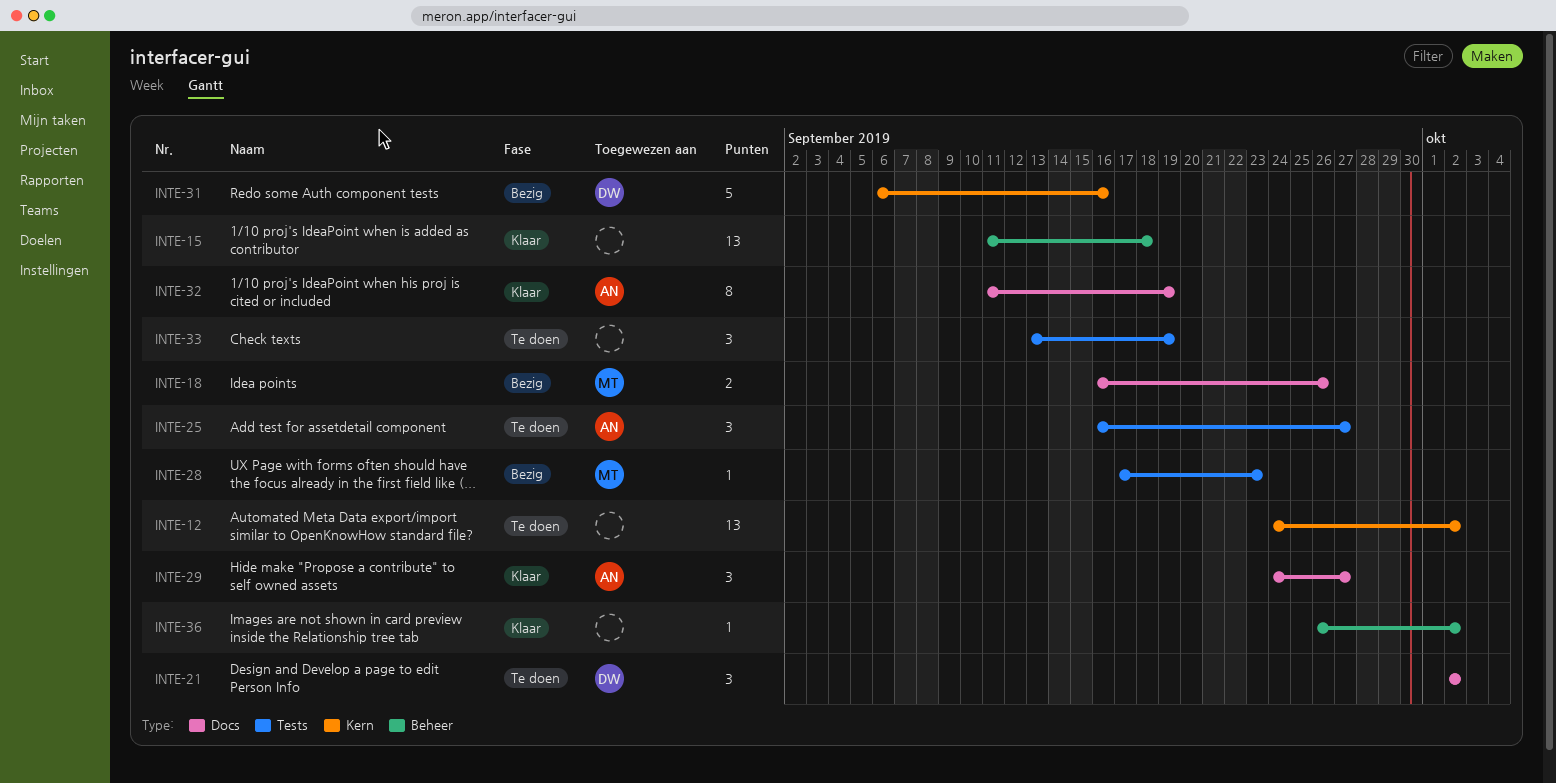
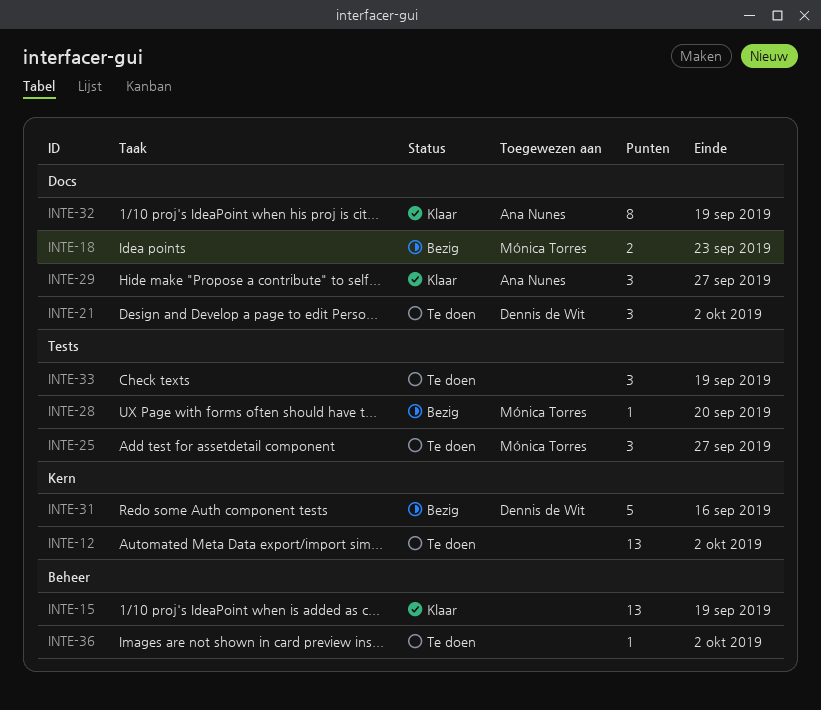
INTE-15, due: Sep 18 -> Sep 19
INTE-18, due: Sep 26 -> Sep 23
INTE-25, owner: Ana Nunes -> Mónica Torres
INTE-28, due: Sep 23 -> Sep 20
INTE-36, status: Klaar -> Te doen

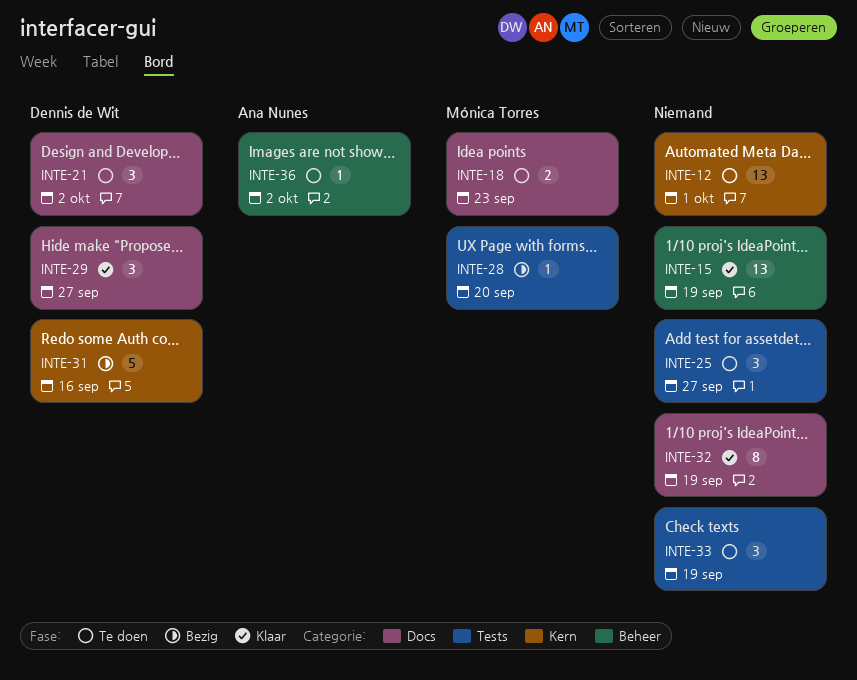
INTE-12, due: Oct 2 -> Oct 1
INTE-18, status: Bezig -> Te doen
INTE-25, owner: Mónica Torres -> none
INTE-29, owner: Ana Nunes -> Dennis de Wit
INTE-32, owner: Ana Nunes -> none
INTE-36, owner: none -> Ana Nunes

